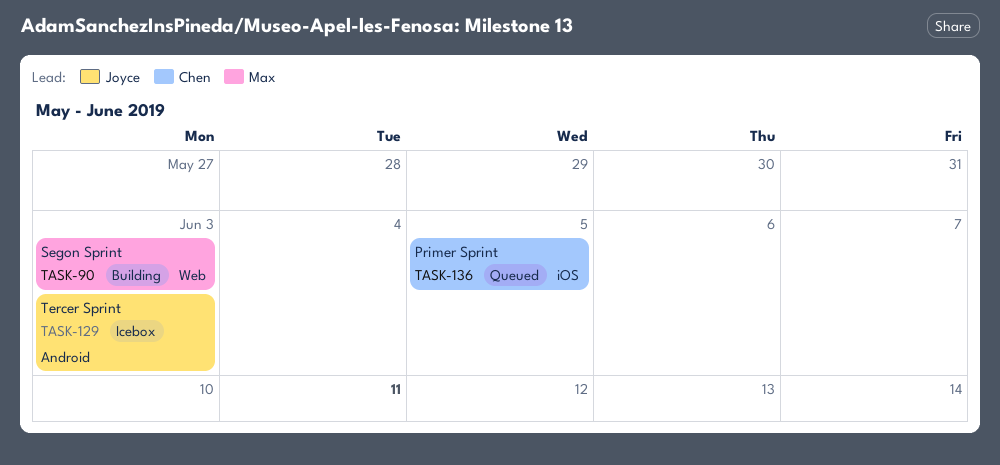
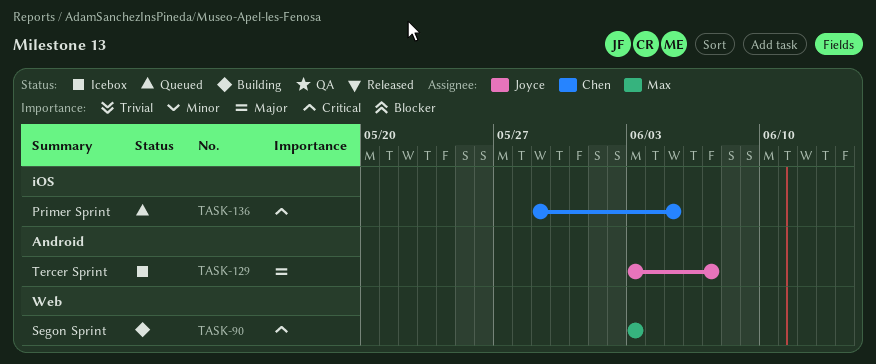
TASK-129, due: Jun 3 -> Jun 7

